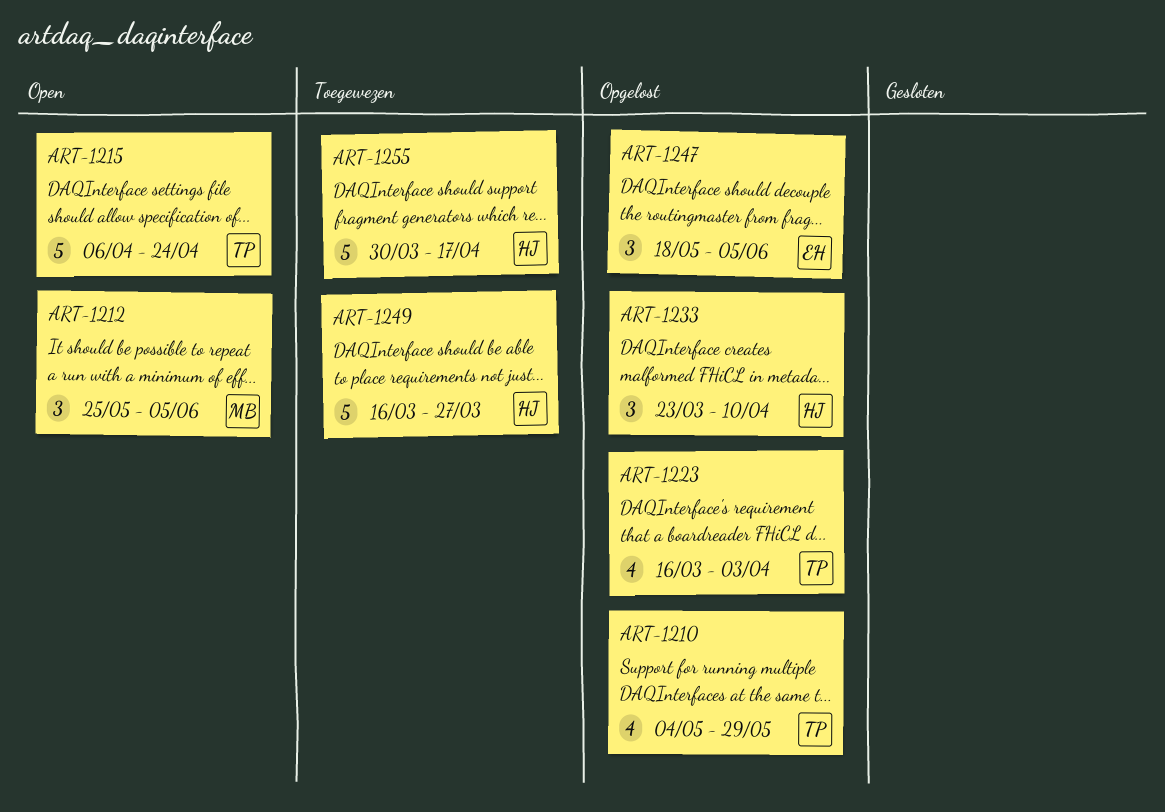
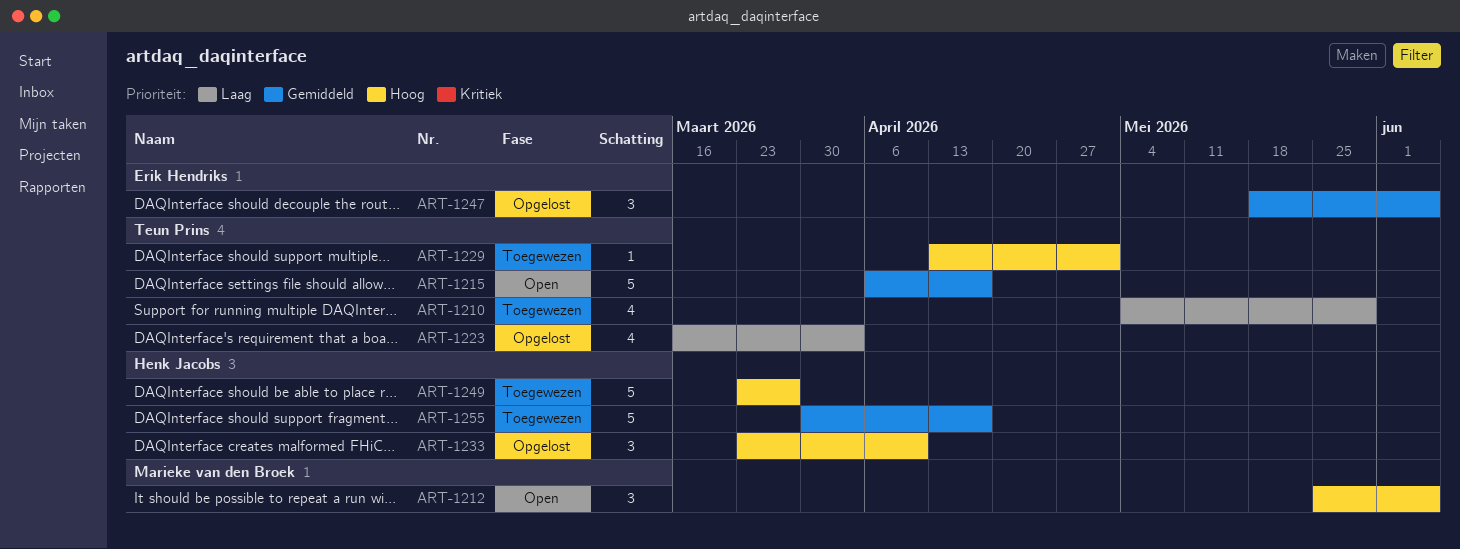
ART-1210, status: Opgelost -> Toegewezen
ART-1215, due: Apr 24 -> Apr 17
ART-1229: none -> present
ART-1249, start: Mar 16 -> Mar 23

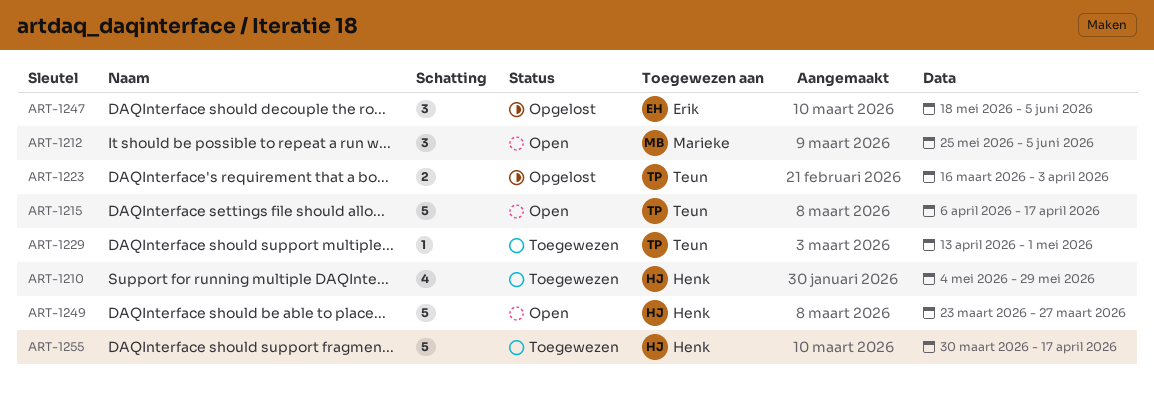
ART-1210, owner: Teun Prins -> Henk Jacobs
ART-1223, estimate: 4 -> 2
ART-1233: present -> none
ART-1249, status: Toegewezen -> Open

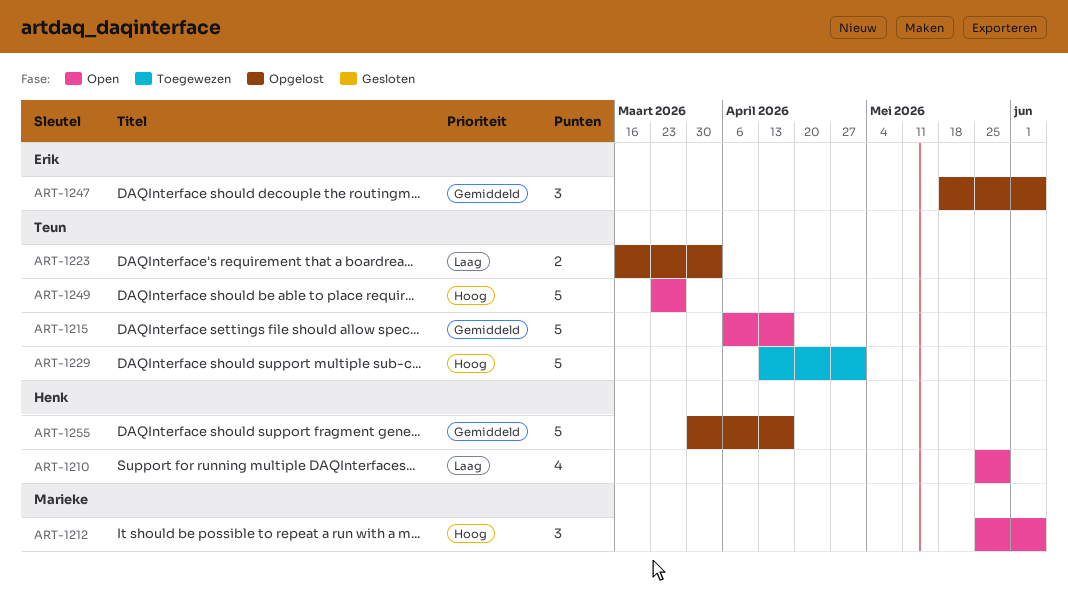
ART-1210, status: Toegewezen -> Open
ART-1210, start: May 4 -> May 25
ART-1229, estimate: 1 -> 5
ART-1249, owner: Henk -> Teun
ART-1255, status: Toegewezen -> Opgelost

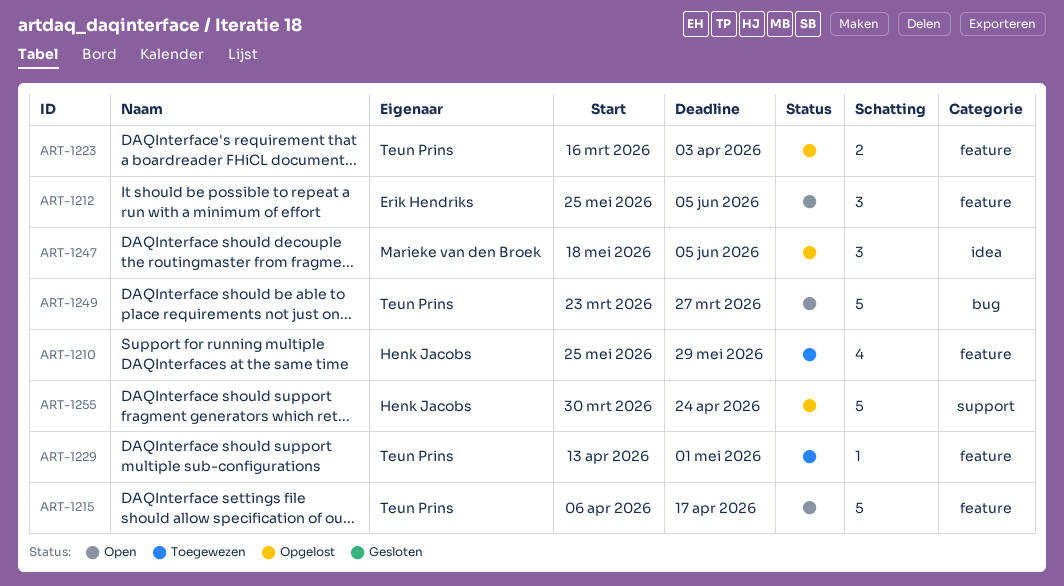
ART-1210, status: Open -> Toegewezen
ART-1212, owner: Marieke van den Broek -> Erik Hendriks
ART-1229, estimate: 5 -> 1
ART-1247, owner: Erik Hendriks -> Marieke van den Broek
ART-1255, due: Apr 17 -> Apr 24

